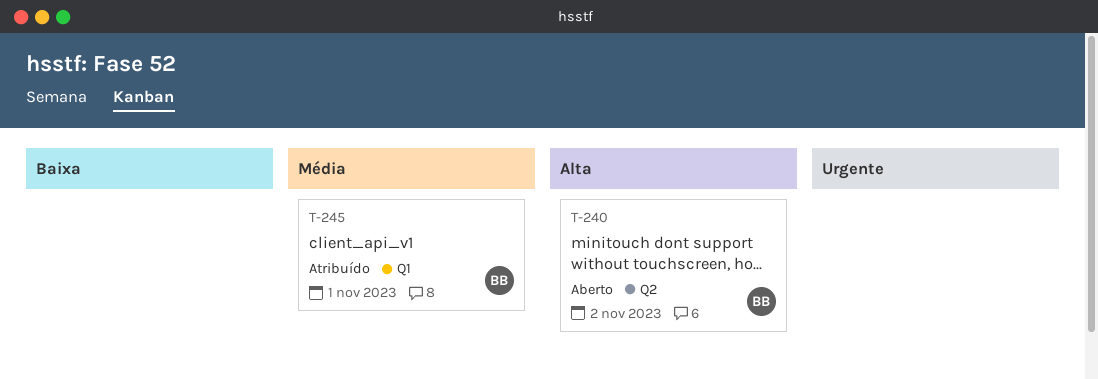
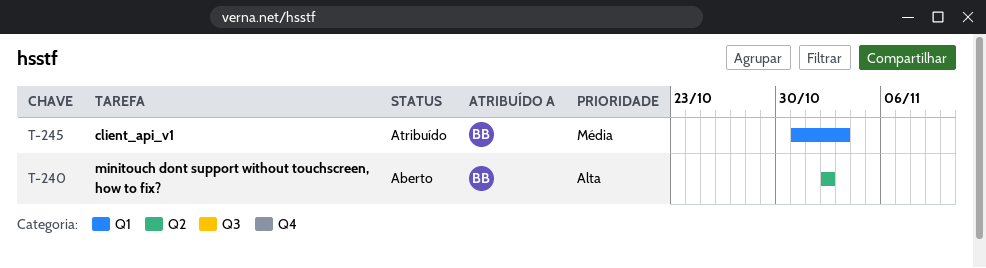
T-245, due: Nov 1 -> Nov 3

